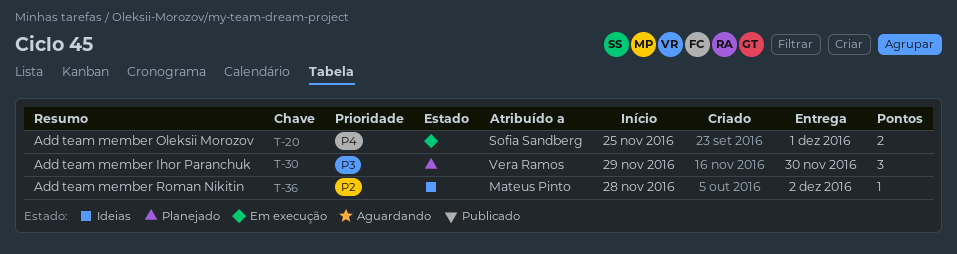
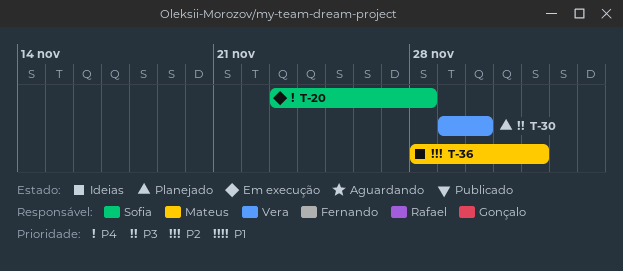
T-20, start: Nov 25 -> Nov 23
T-20, due: Dec 1 -> Nov 28

